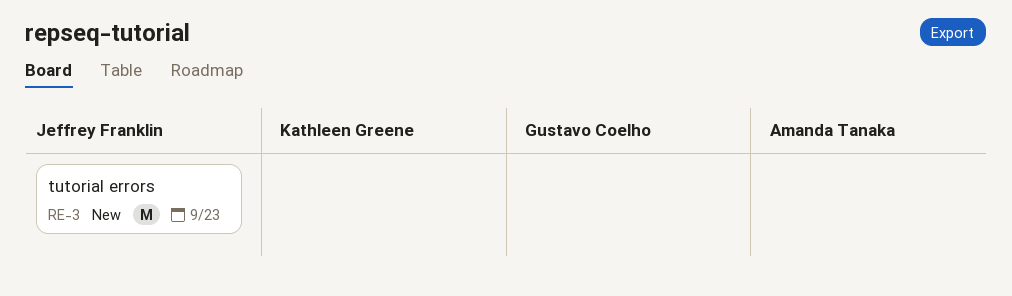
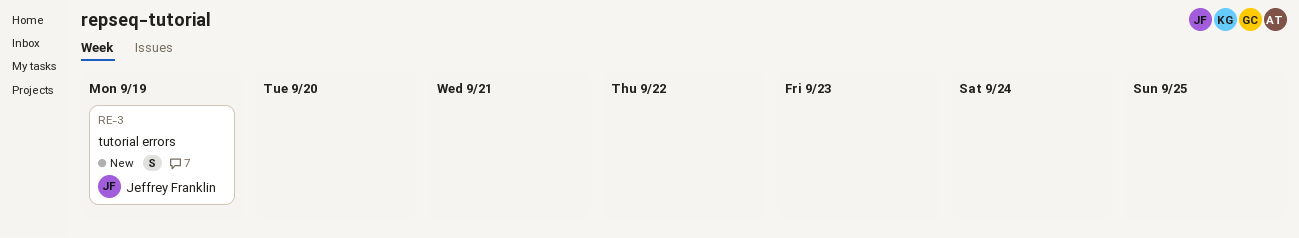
RE-3, estimate: M -> S
RE-3, due: Sep 23 -> Sep 19

